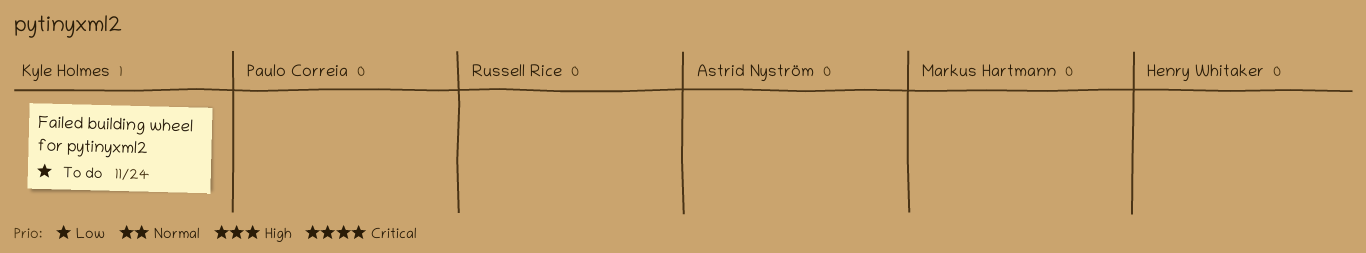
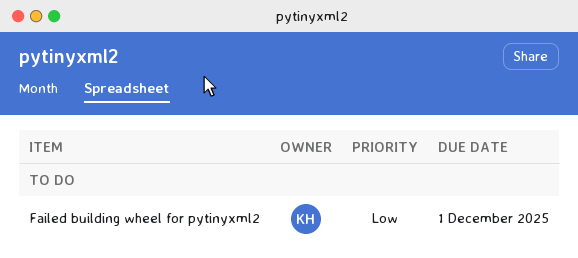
Failed building wheel for pytinyxml2, due: Nov 24 -> Dec 1

